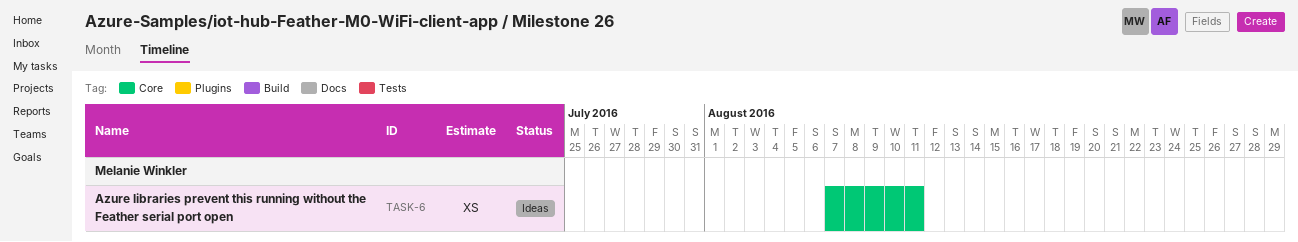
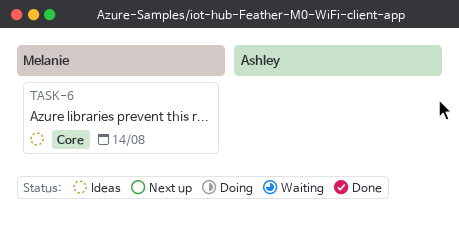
TASK-6, due: Aug 11 -> Aug 14

